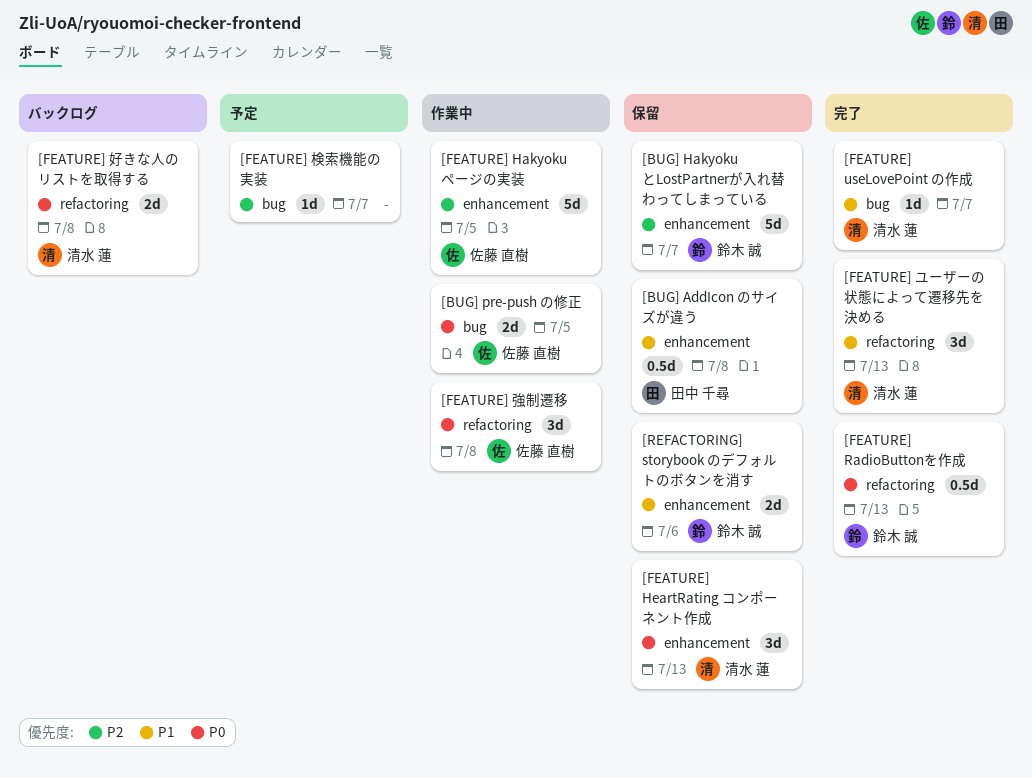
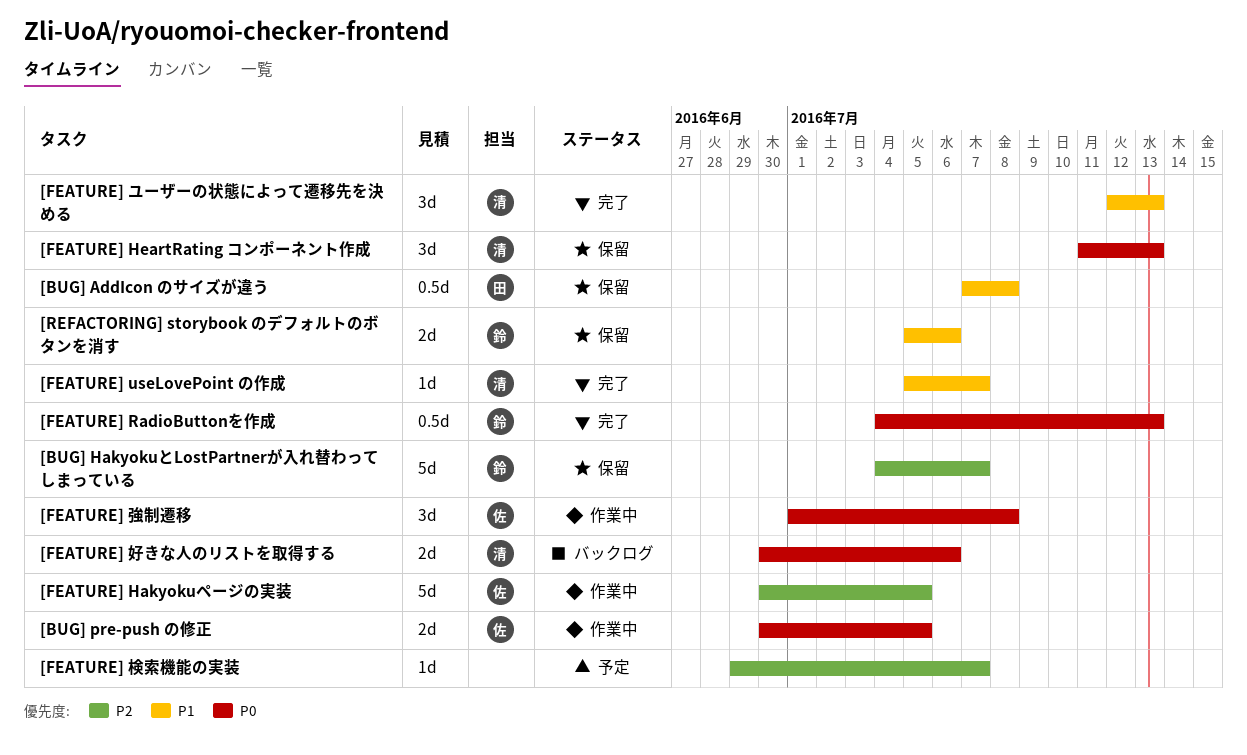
[FEATURE] 好きな人のリストを取得する, due: Jul 8 -> Jul 6

